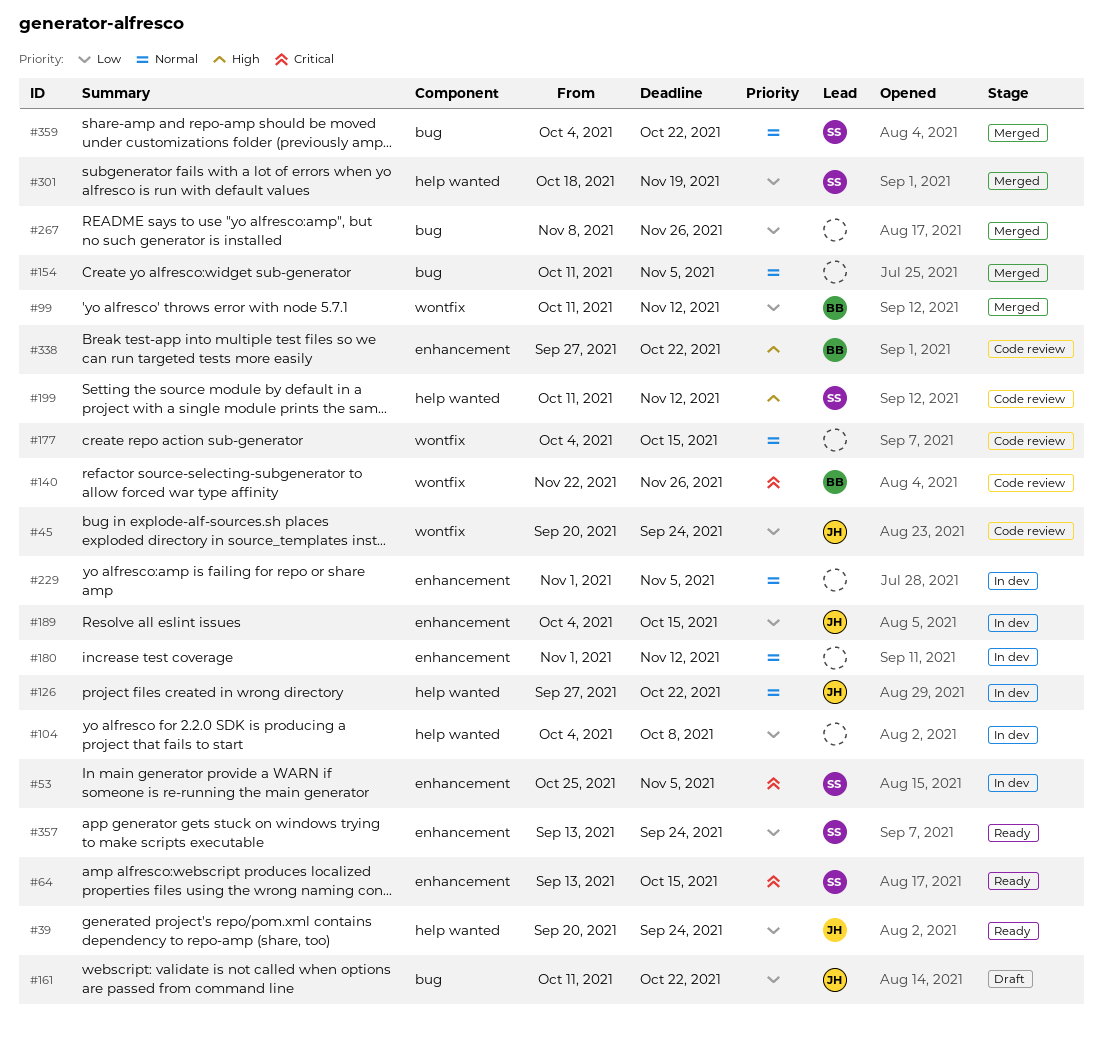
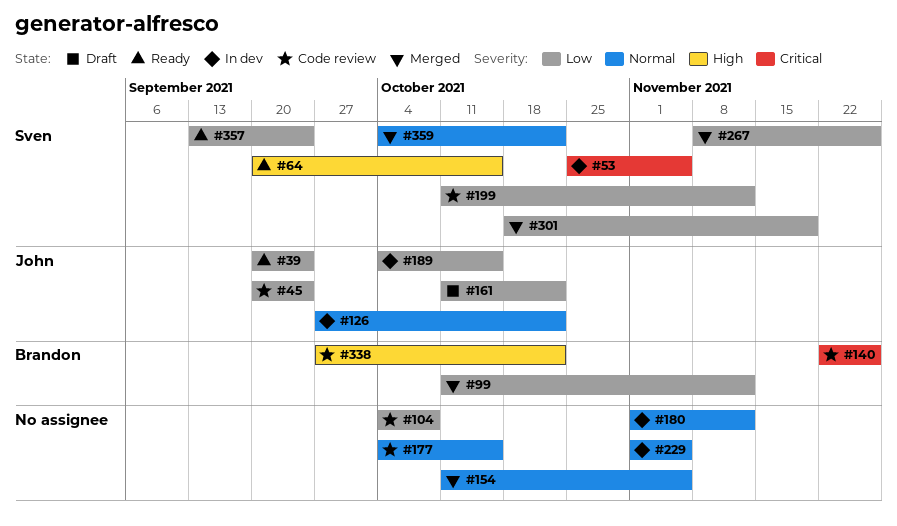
#64, priority: Critical -> High
#64, start: Sep 13 -> Sep 20
#104, status: In dev -> Code review
#199, priority: High -> Low
#267, owner: none -> Sven

